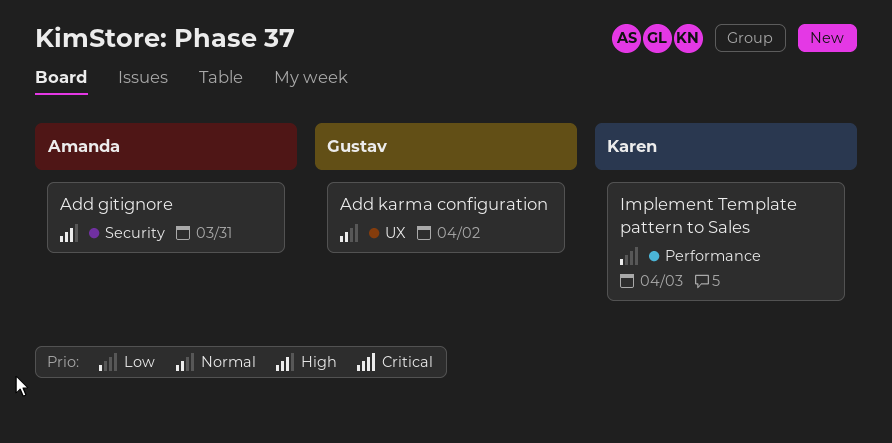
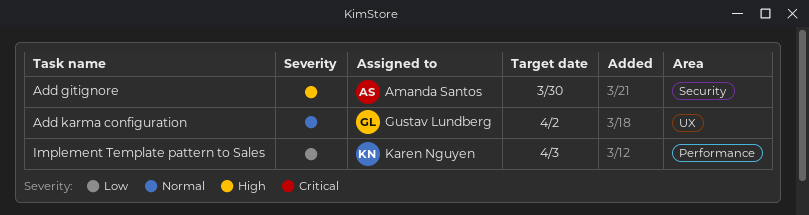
Add gitignore, due: Mar 31 -> Mar 30

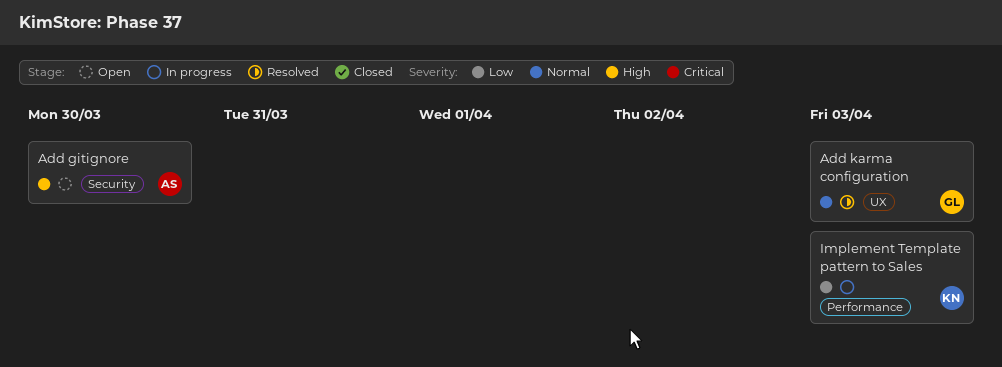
Add karma configuration, due: Apr 2 -> Apr 3

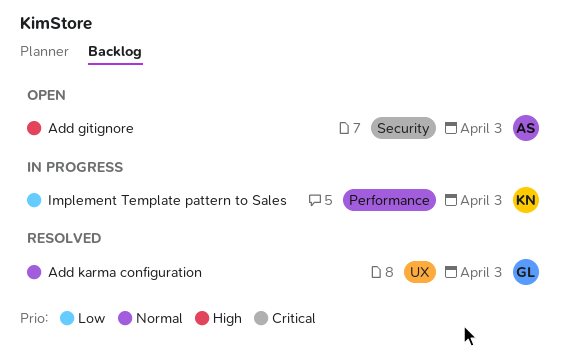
Add gitignore, due: Mar 30 -> Apr 3

